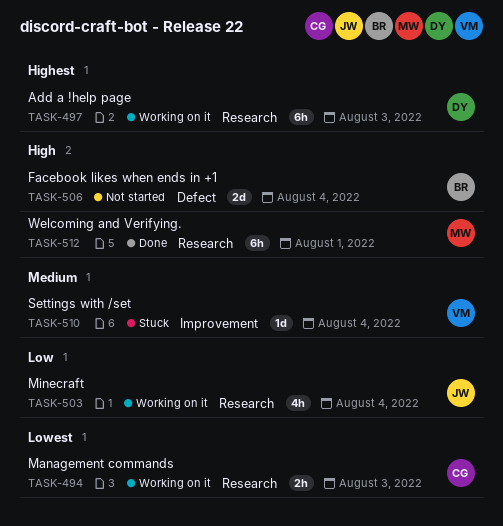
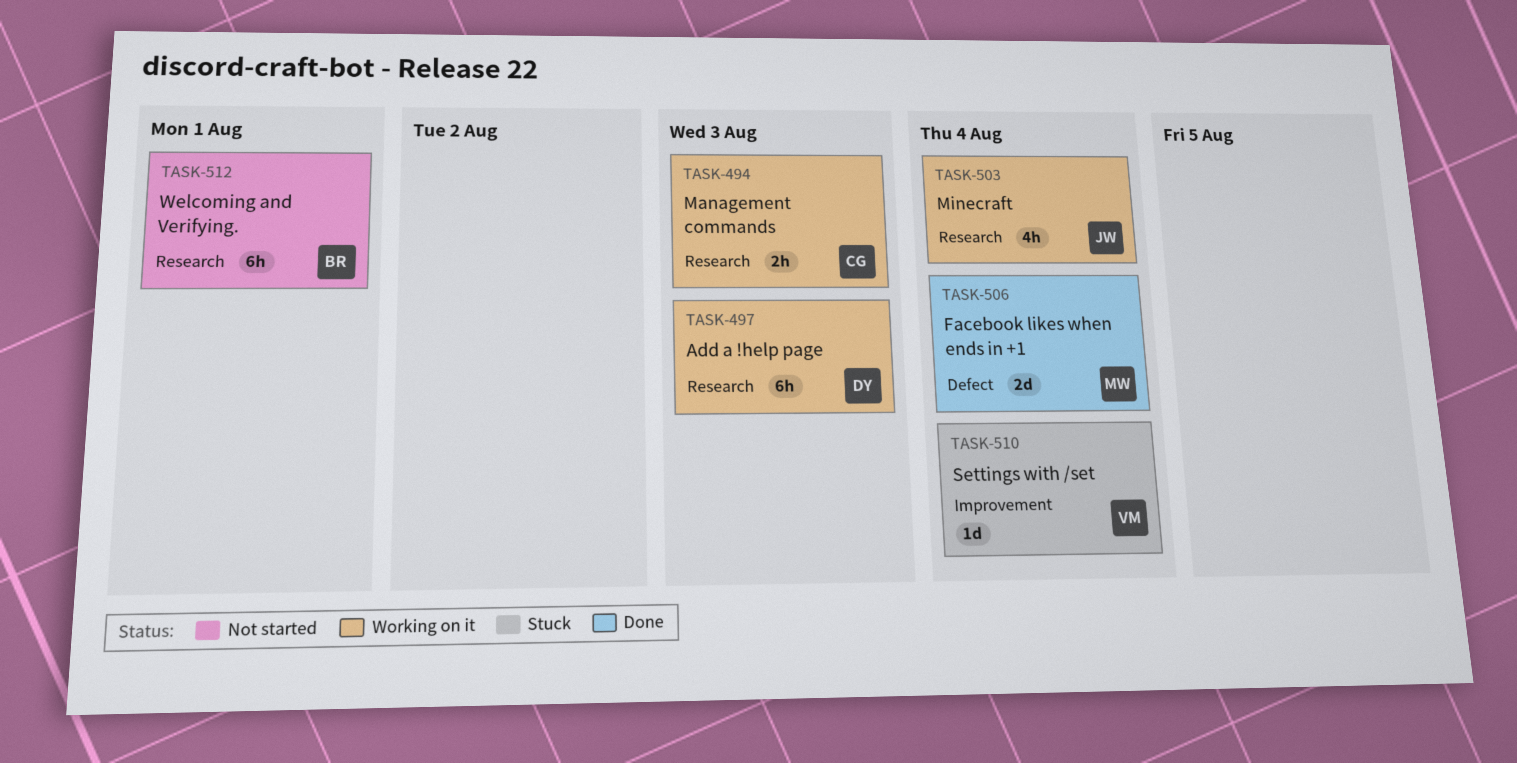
TASK-506, status: Not started -> Done
TASK-506, owner: BR -> MW
TASK-512, status: Done -> Not started
TASK-512, owner: MW -> BR

